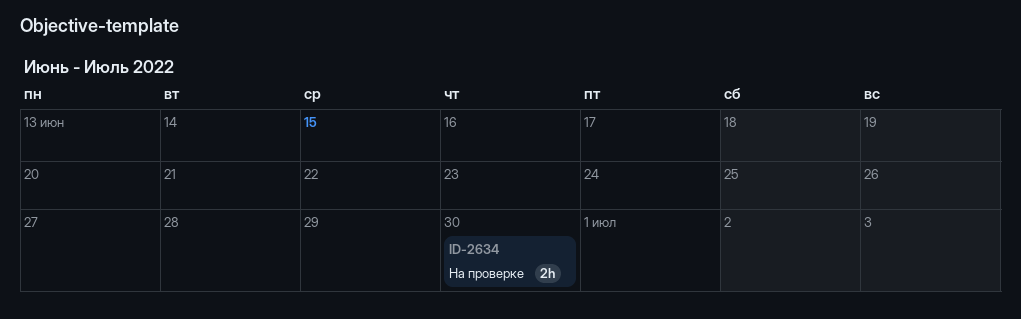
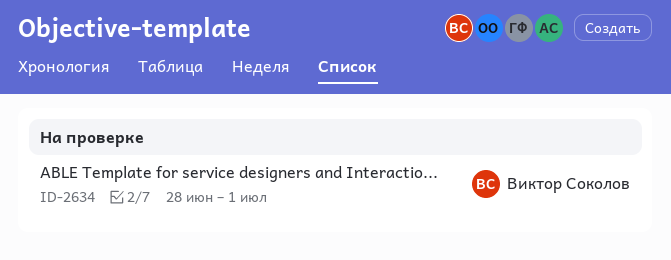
ID-2634, due: Jun 30 -> Jul 1

